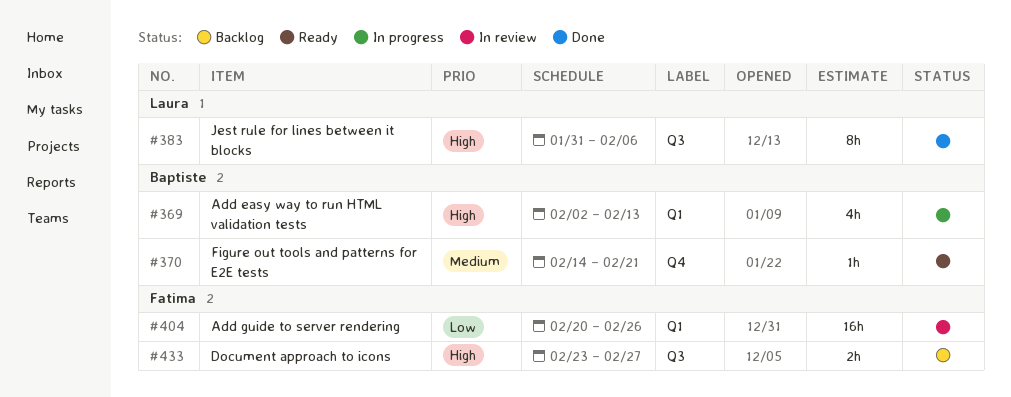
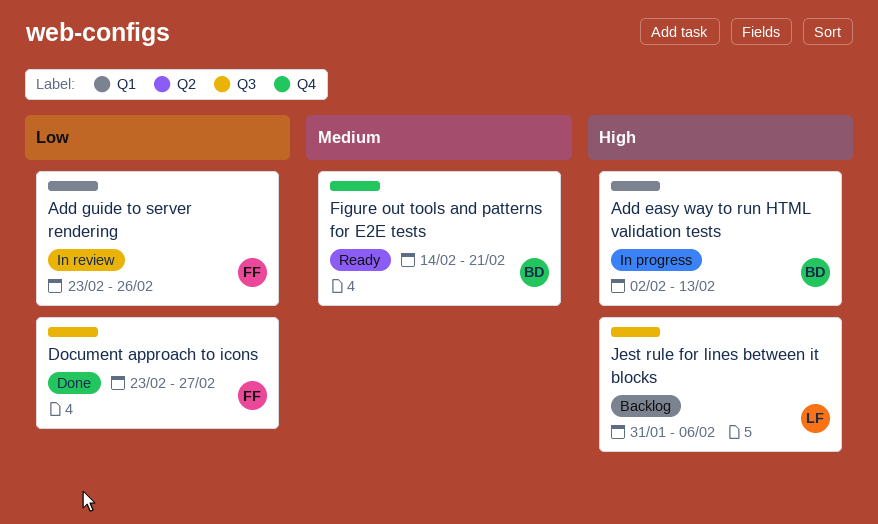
Add guide to server rendering, start: Feb 20 -> Feb 23
Document approach to icons, status: Backlog -> Done
Document approach to icons, priority: High -> Low
Jest rule for lines between it blocks, status: Done -> Backlog

